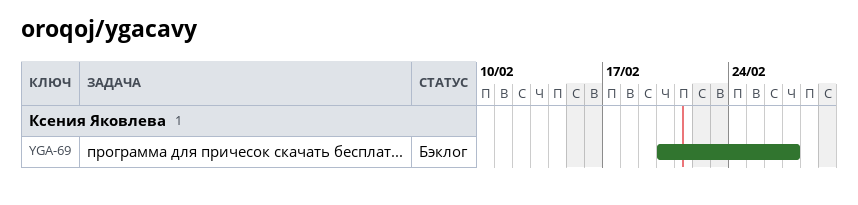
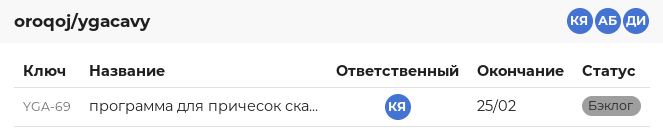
YGA-69, due: Feb 27 -> Feb 25

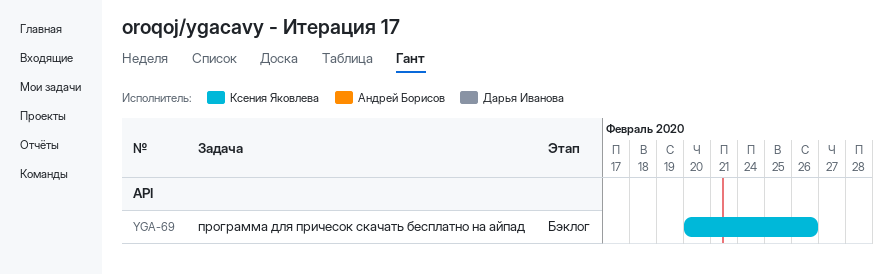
YGA-69, due: Feb 25 -> Feb 26

